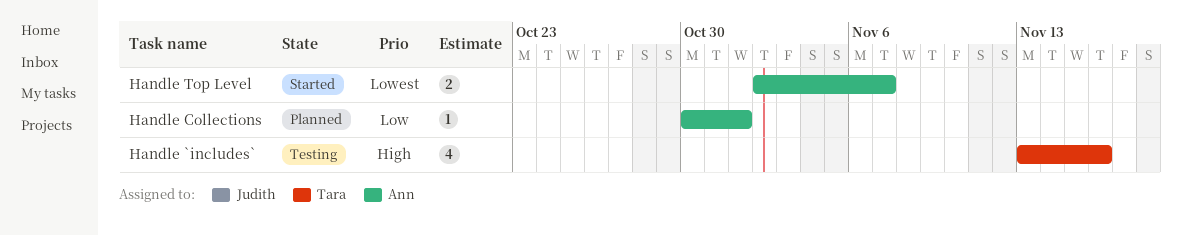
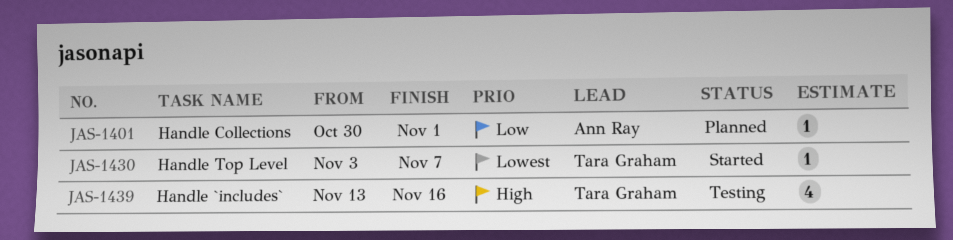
Handle Top Level, owner: Ann Ray -> Tara Graham
Handle Top Level, estimate: 2 -> 1
Handle Top Level, start: Nov 2 -> Nov 3

